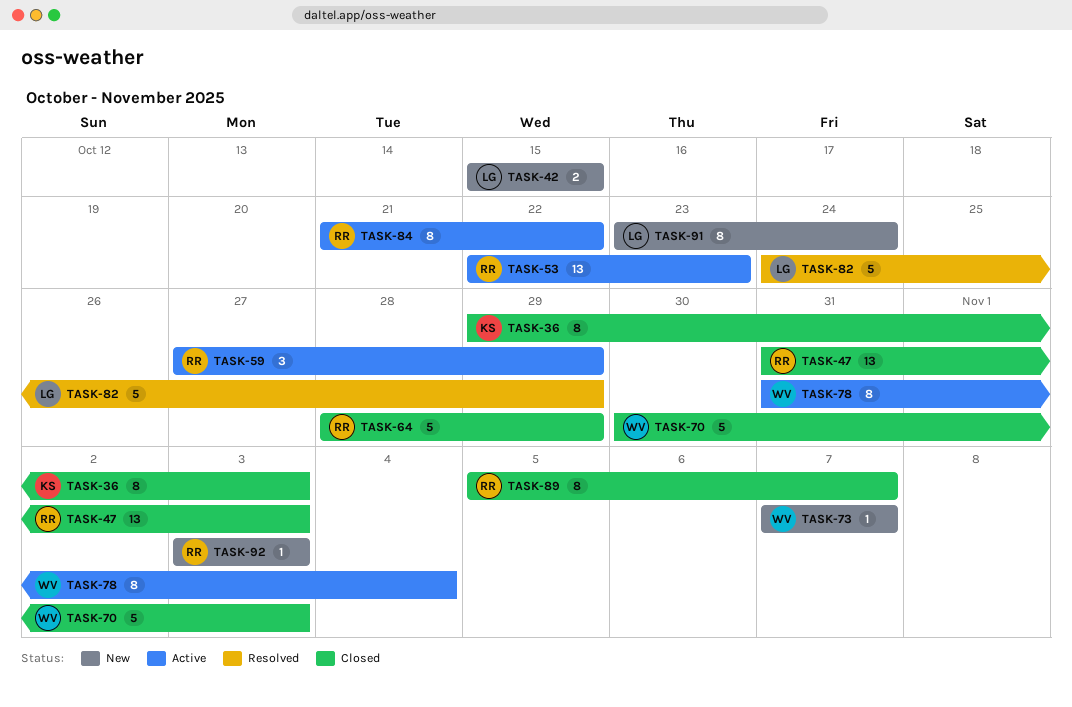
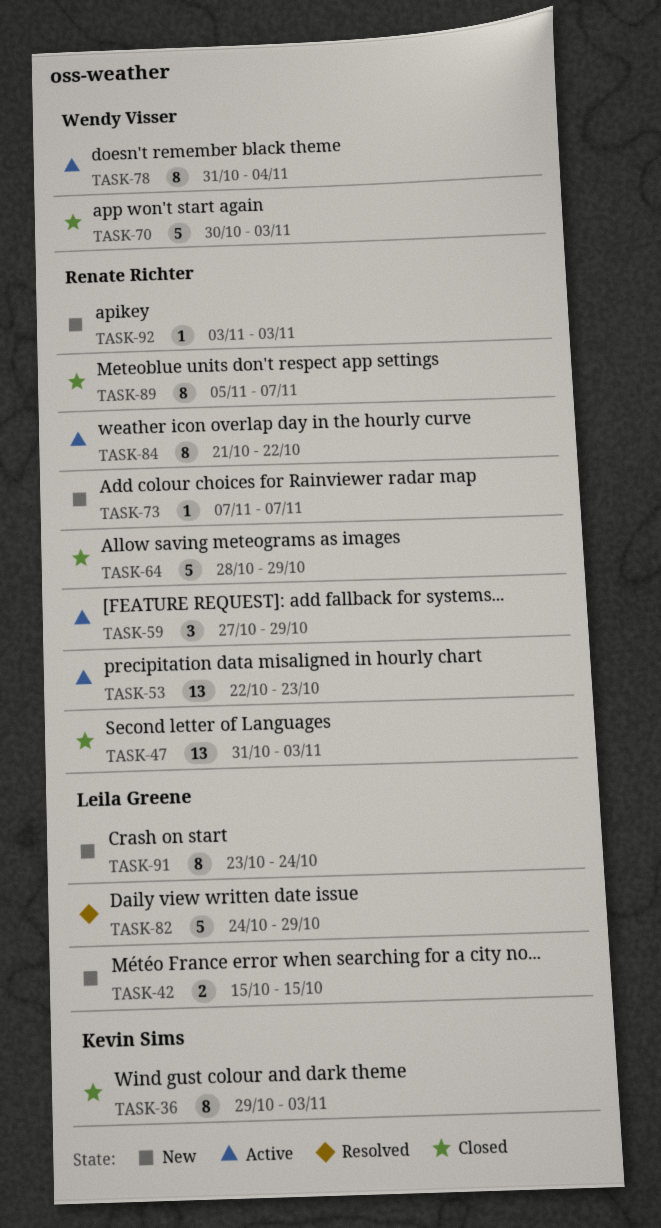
TASK-73, owner: Wendy Visser -> Renate Richter

